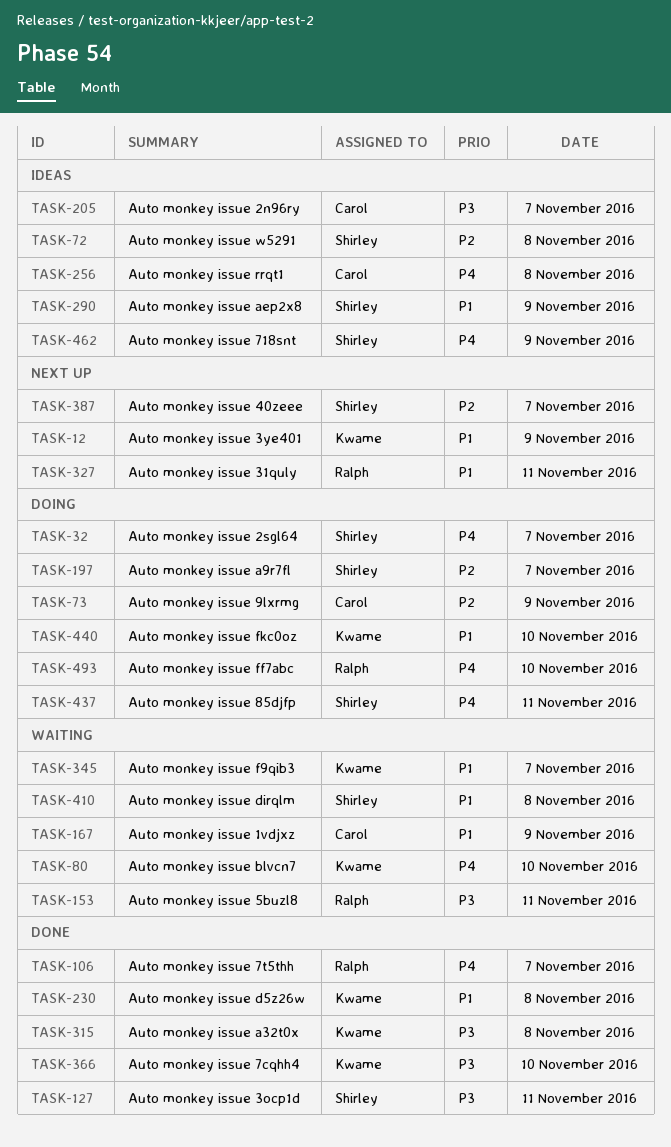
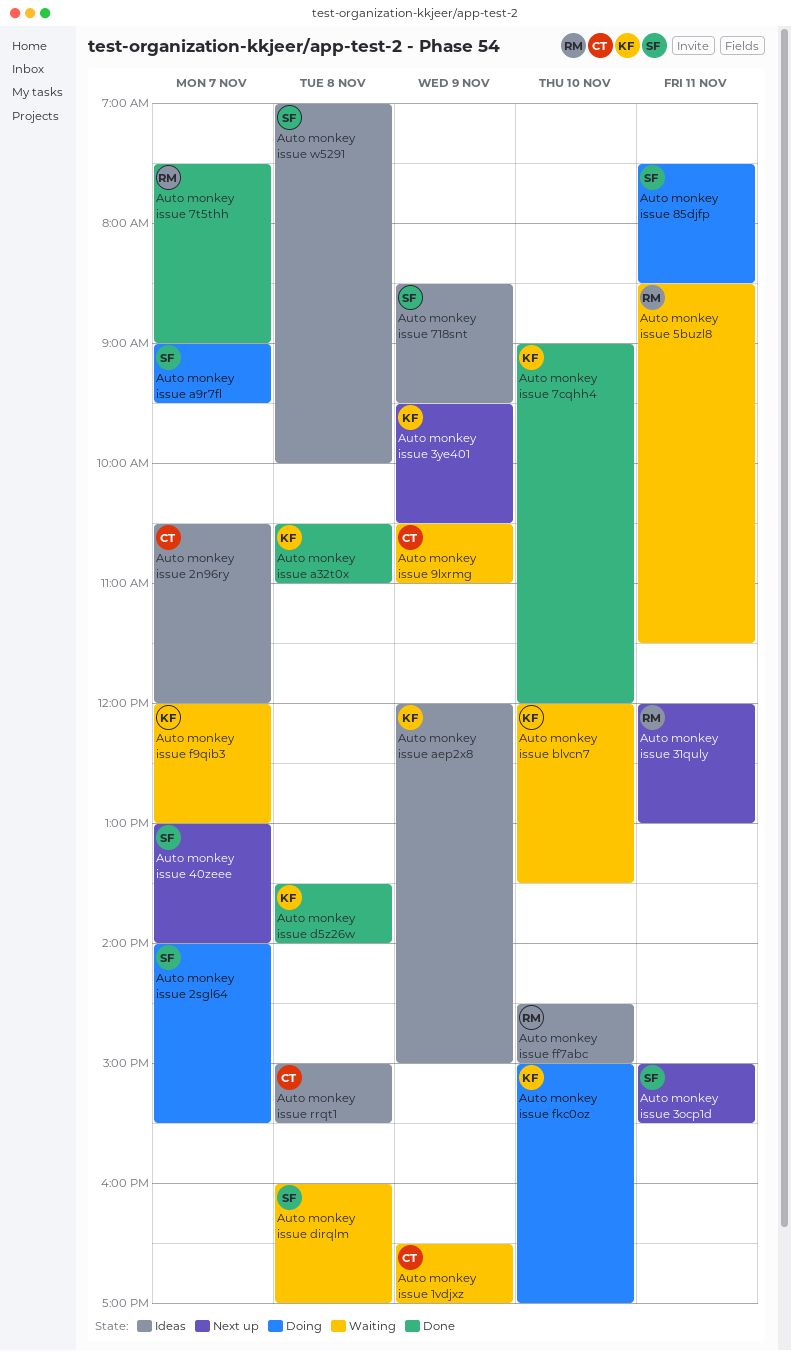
Auto monkey issue 3ocp1d, status: Done -> Next up
Auto monkey issue 9lxrmg, status: Doing -> Waiting
Auto monkey issue aep2x8, owner: Shirley -> Kwame
Auto monkey issue ff7abc, status: Doing -> Ideas

